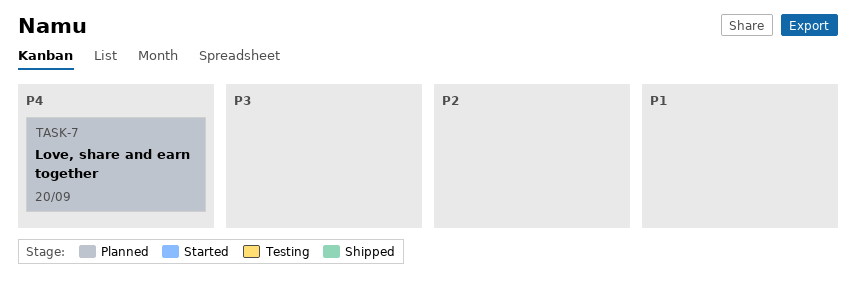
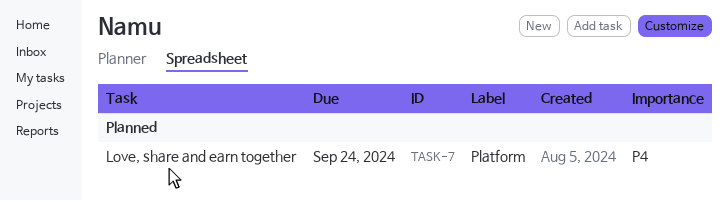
TASK-7, due: Sep 20 -> Sep 24

